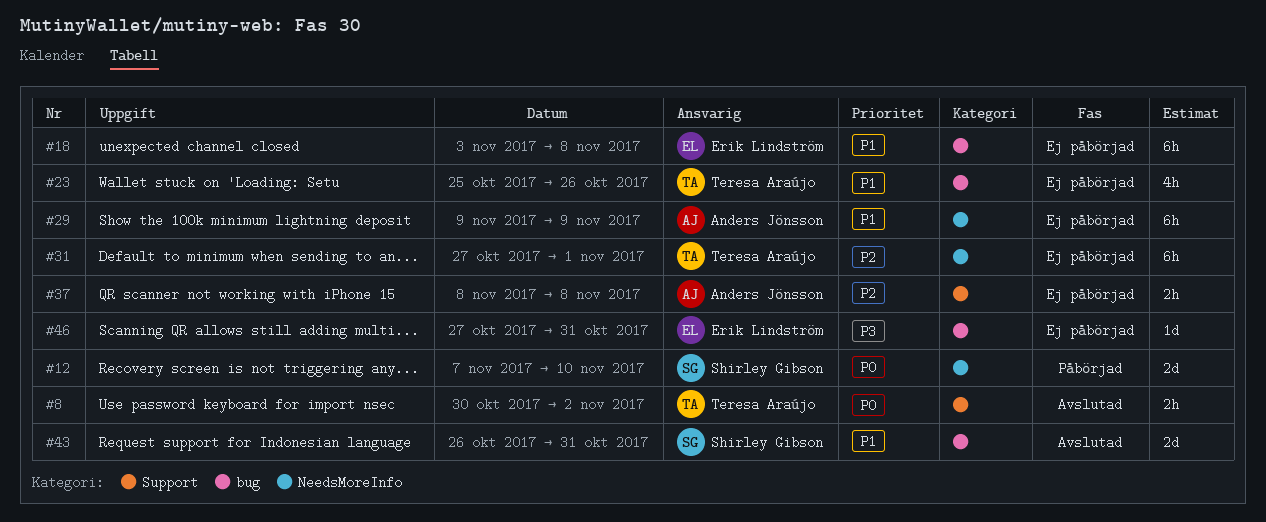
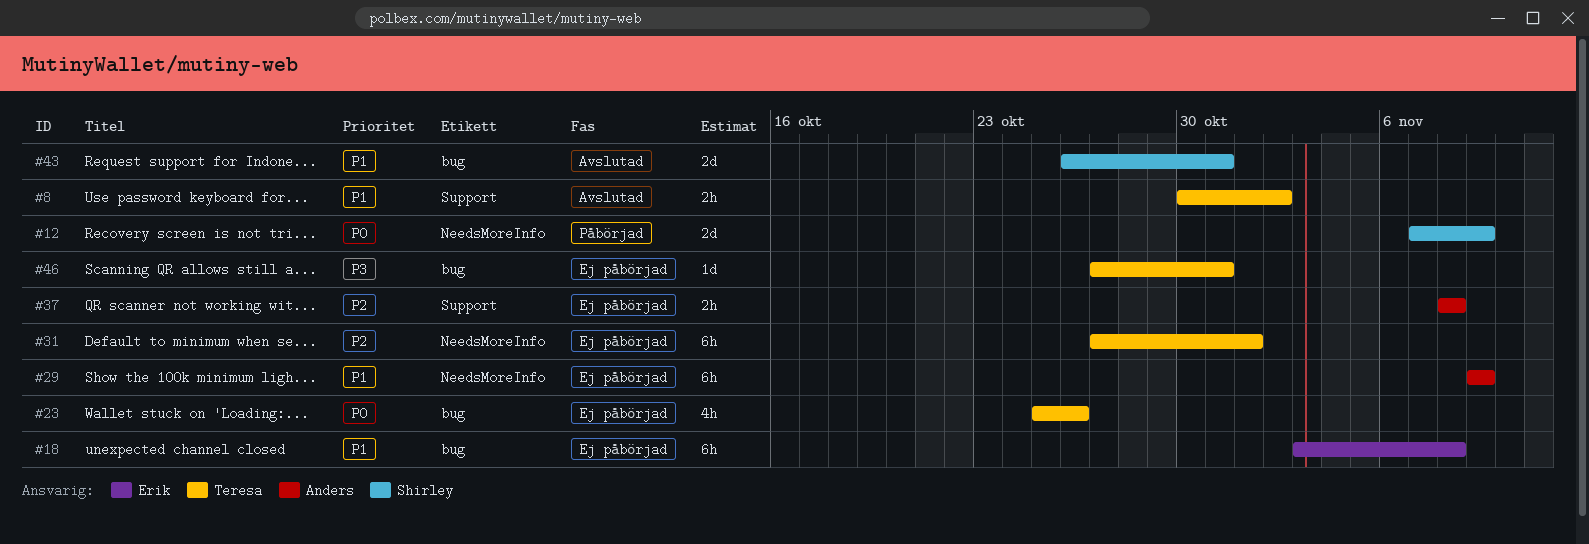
#8, priority: P0 -> P1
#12, due: Nov 10 -> Nov 9
#23, priority: P1 -> P0
#46, owner: Erik Lindström -> Teresa Araújo

